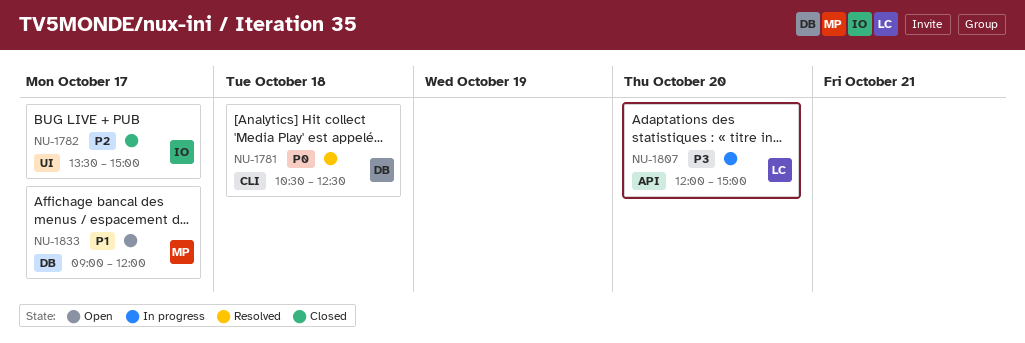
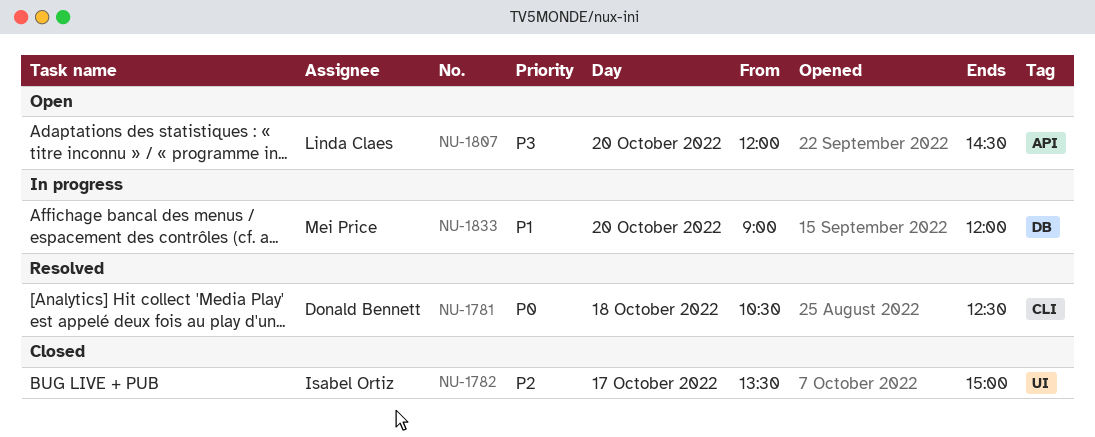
NU-1807, status: In progress -> Open
NU-1807, ends: 15:00 -> 14:30
NU-1833, status: Open -> In progress
NU-1833, day: Oct 17 -> Oct 20

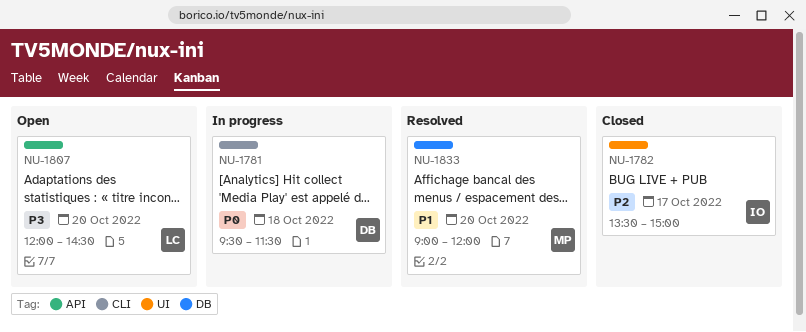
NU-1781, status: Resolved -> In progress
NU-1781, begins: 10:30 -> 09:30
NU-1781, ends: 12:30 -> 11:30
NU-1833, status: In progress -> Resolved

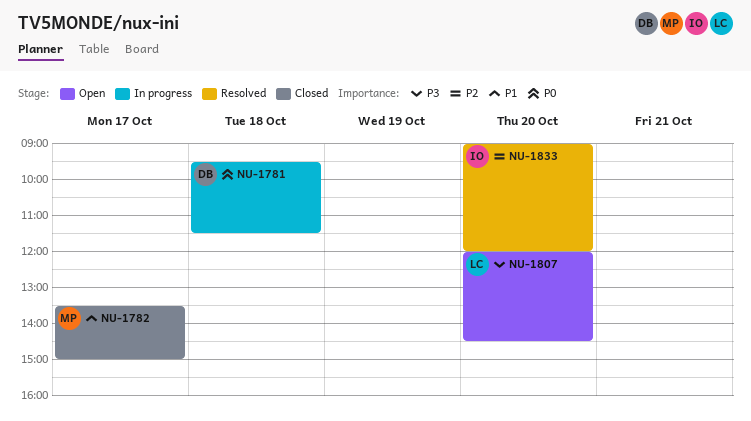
NU-1782, owner: IO -> MP
NU-1782, priority: P2 -> P1
NU-1833, owner: MP -> IO
NU-1833, priority: P1 -> P2

